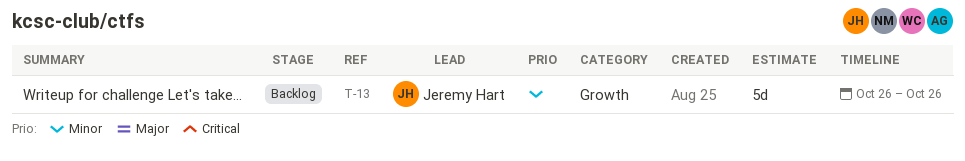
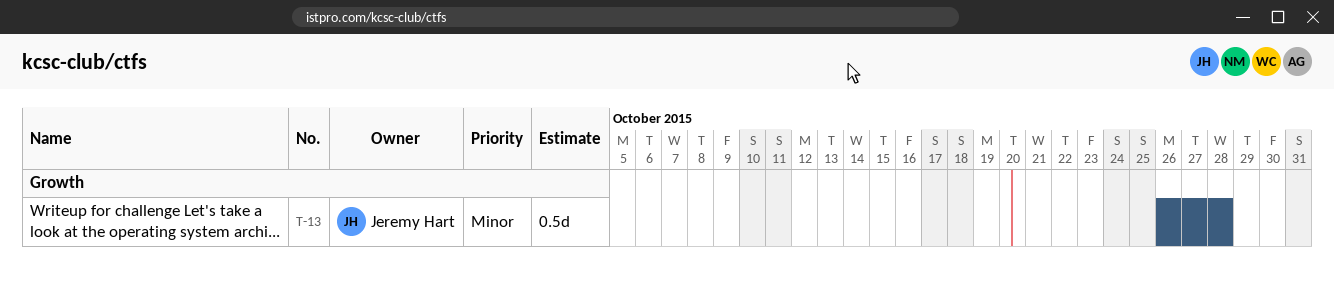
T-13, estimate: 5d -> 0.5d
T-13, due: Oct 26 -> Oct 28

